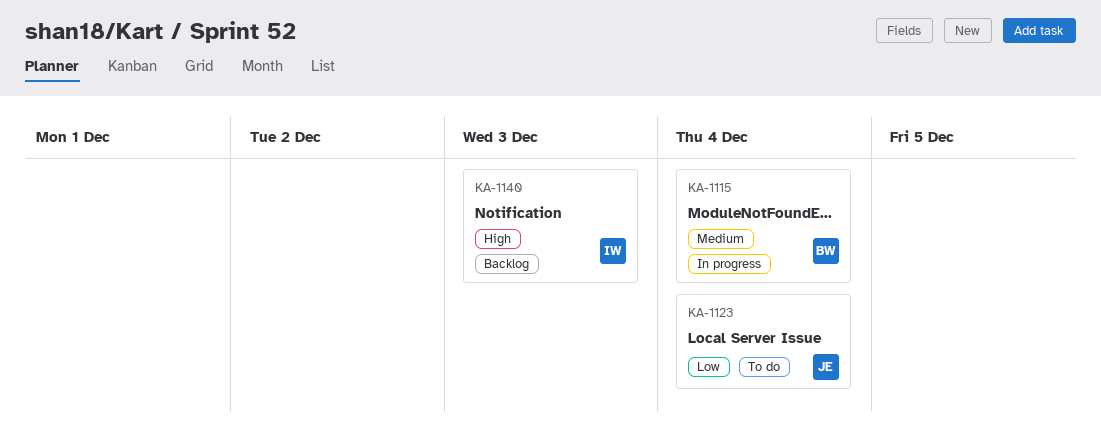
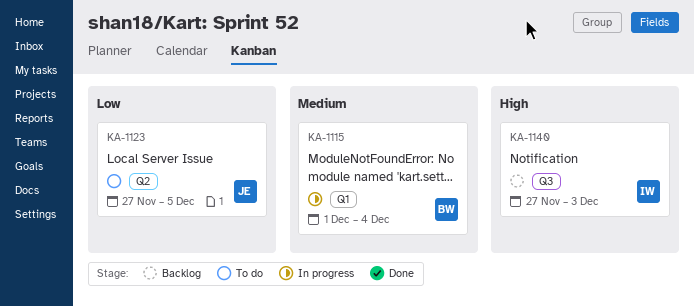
KA-1123, due: Dec 4 -> Dec 5

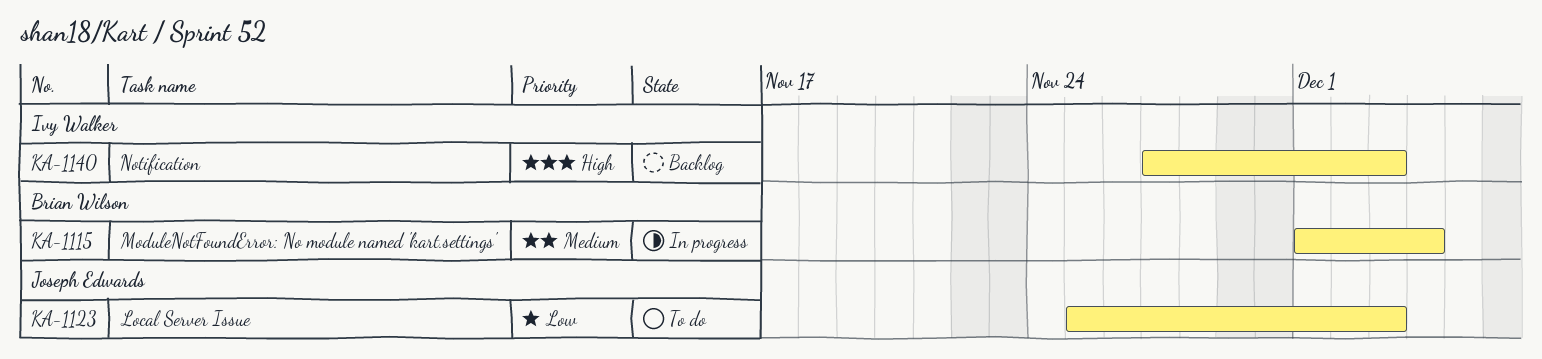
KA-1123, start: Nov 27 -> Nov 25
KA-1123, due: Dec 5 -> Dec 3

